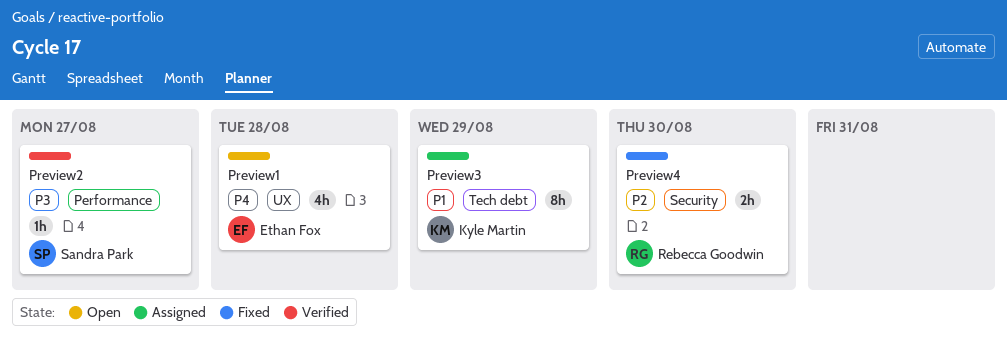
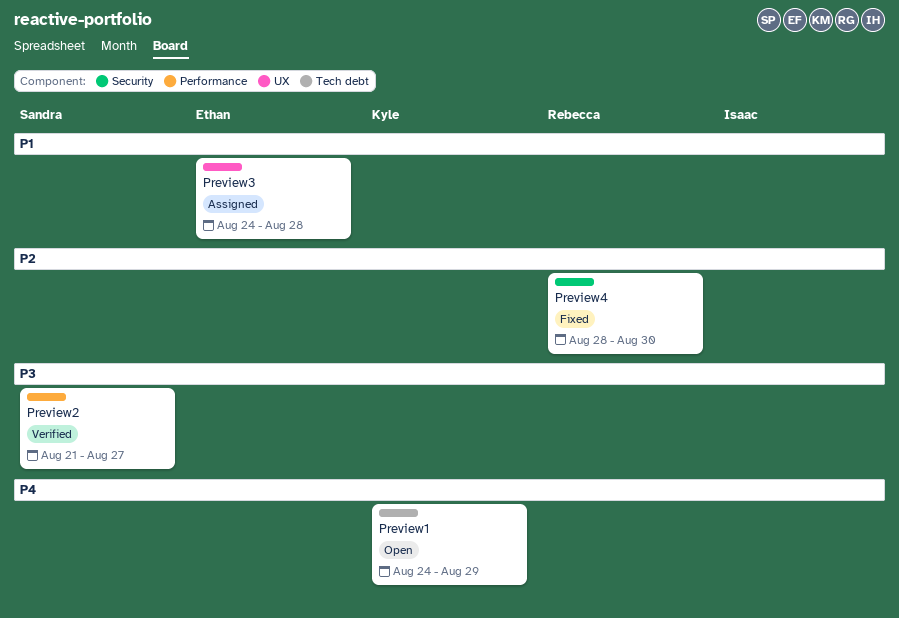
Preview1, owner: Ethan Fox -> Kyle Martin
Preview1, label: UX -> Tech debt
Preview1, due: Aug 28 -> Aug 29
Preview3, owner: Kyle Martin -> Ethan Fox
Preview3, label: Tech debt -> UX
Preview3, due: Aug 29 -> Aug 28

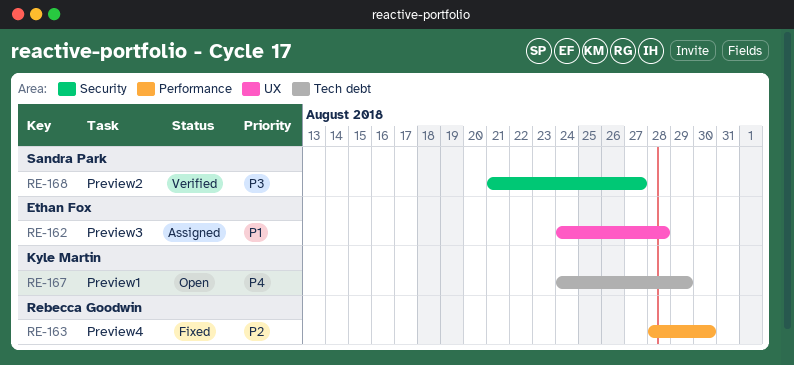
Preview2, label: Performance -> Security
Preview4, label: Security -> Performance

